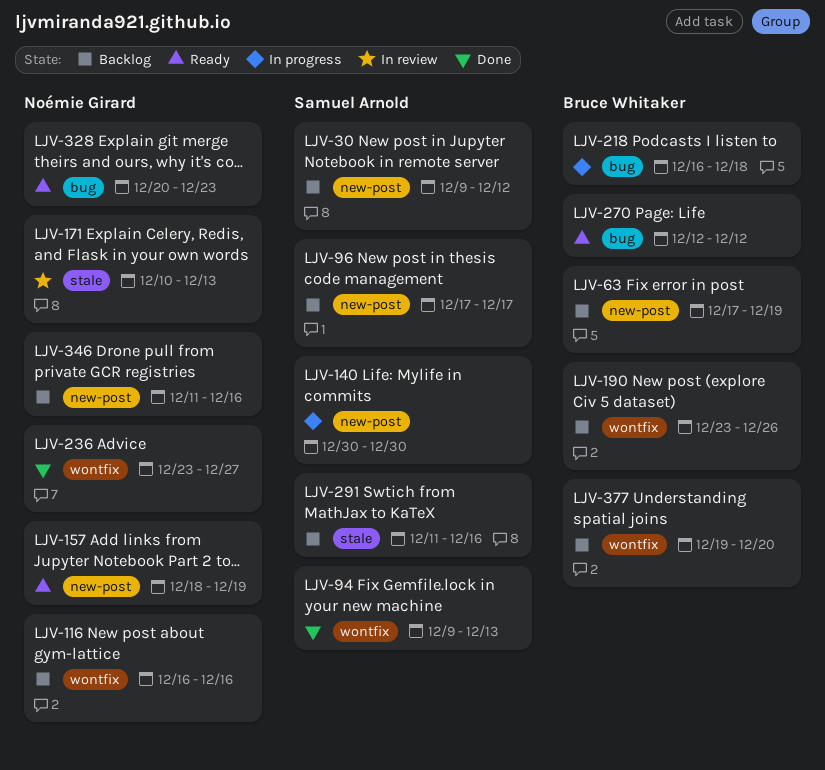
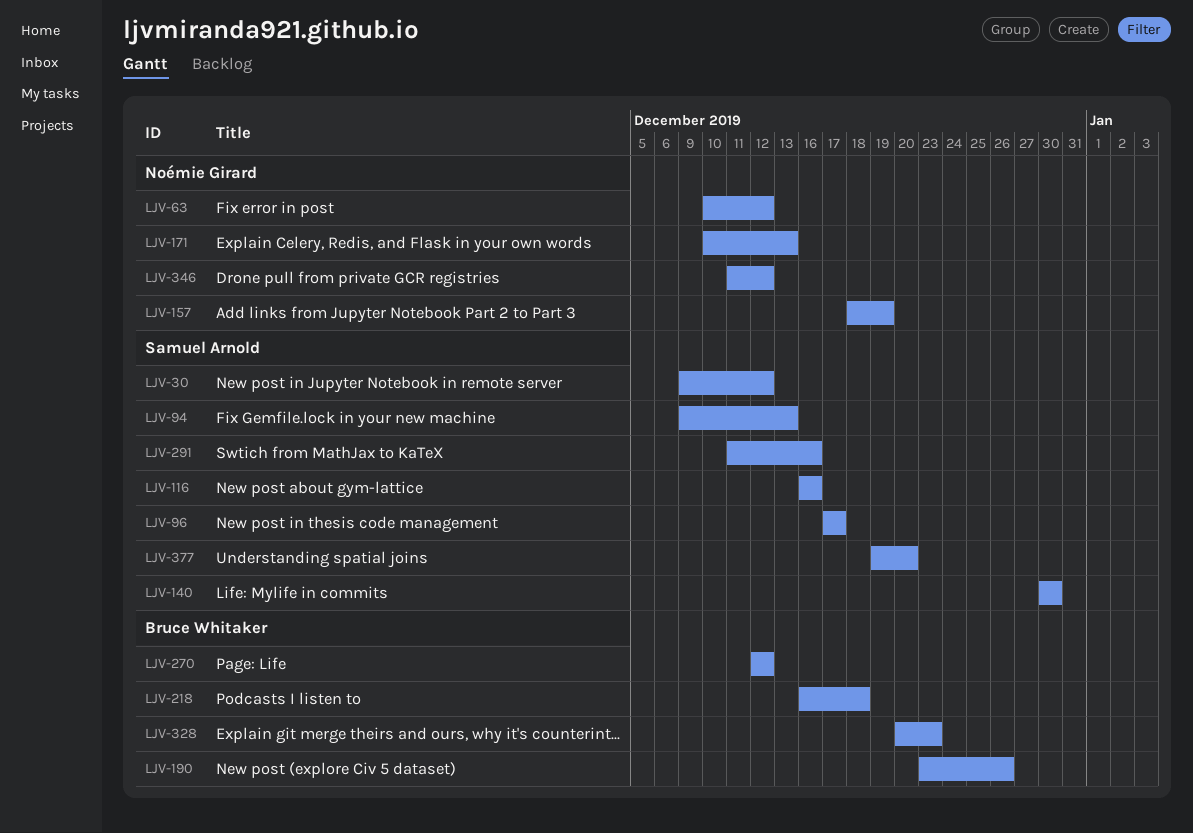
LJV-63, owner: Bruce Whitaker -> Noémie Girard
LJV-63, start: Dec 17 -> Dec 10
LJV-63, due: Dec 19 -> Dec 12
LJV-116, owner: Noémie Girard -> Samuel Arnold
LJV-236: present -> none
LJV-328, owner: Noémie Girard -> Bruce Whitaker
LJV-346, due: Dec 16 -> Dec 12
LJV-377, owner: Bruce Whitaker -> Samuel Arnold

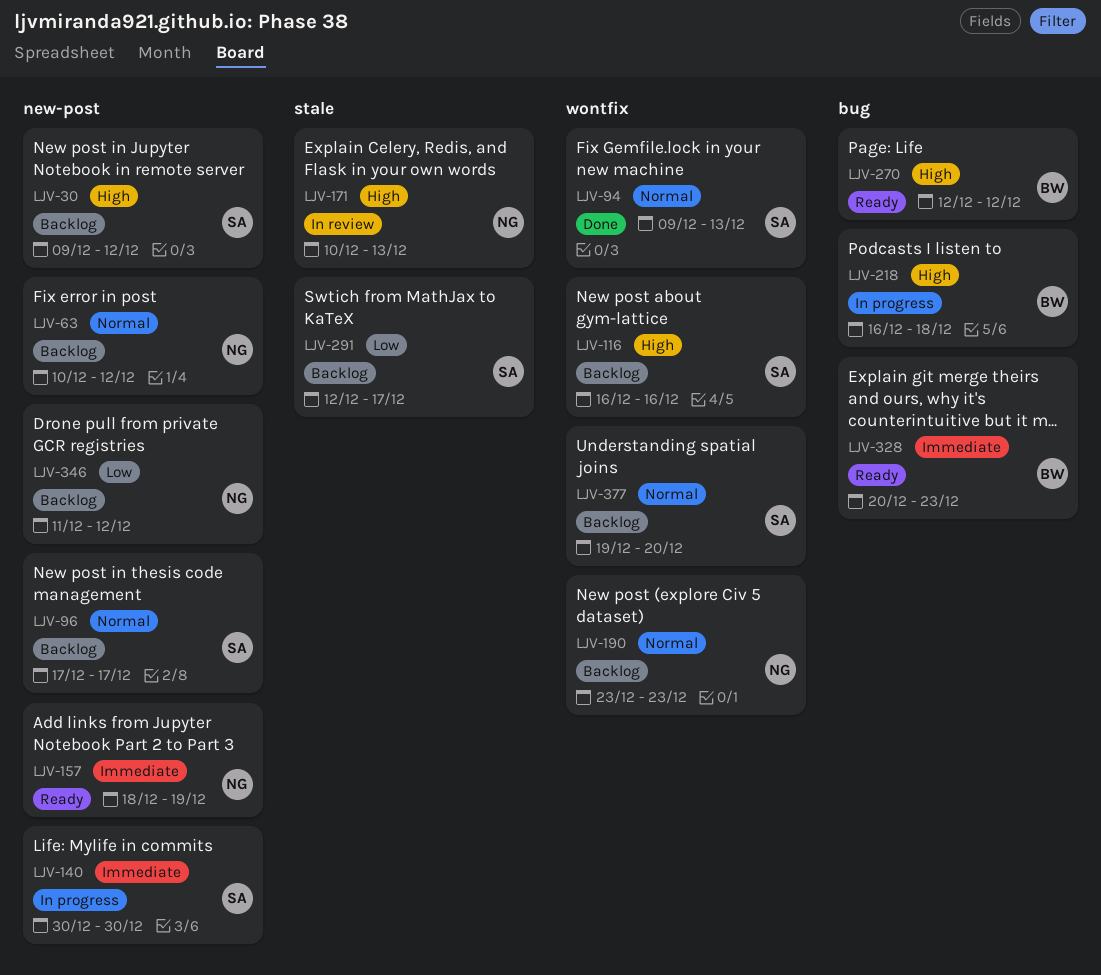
LJV-190, owner: Bruce Whitaker -> Noémie Girard
LJV-190, due: Dec 26 -> Dec 23
LJV-291, start: Dec 11 -> Dec 12
LJV-291, due: Dec 16 -> Dec 17

